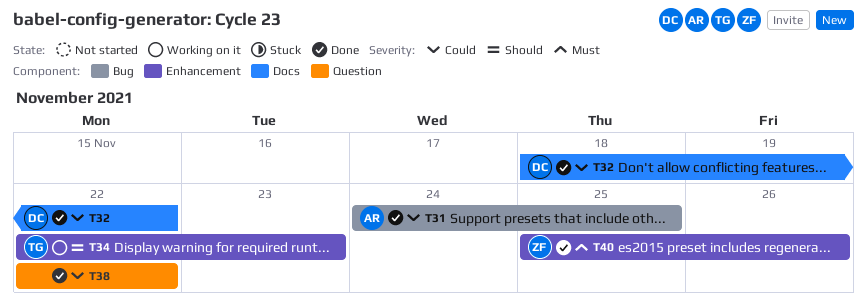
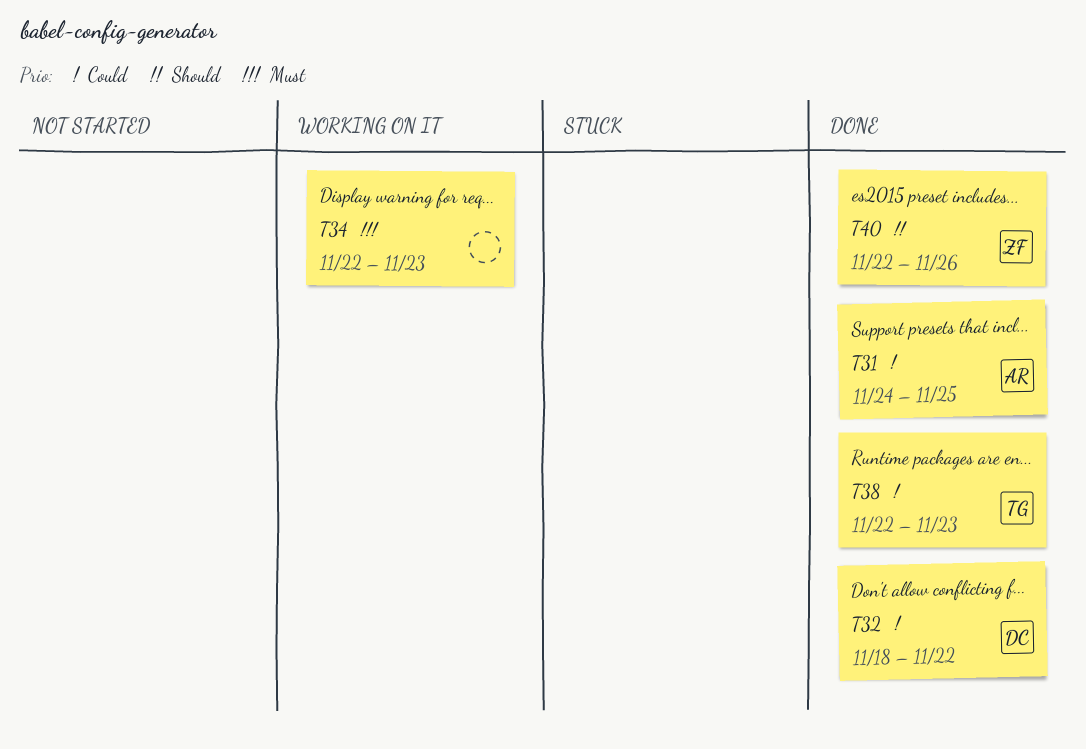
T34, owner: TG -> none
T34, priority: Should -> Must
T38, owner: none -> TG
T38, due: Nov 22 -> Nov 23
T40, priority: Must -> Should
T40, start: Nov 25 -> Nov 22

